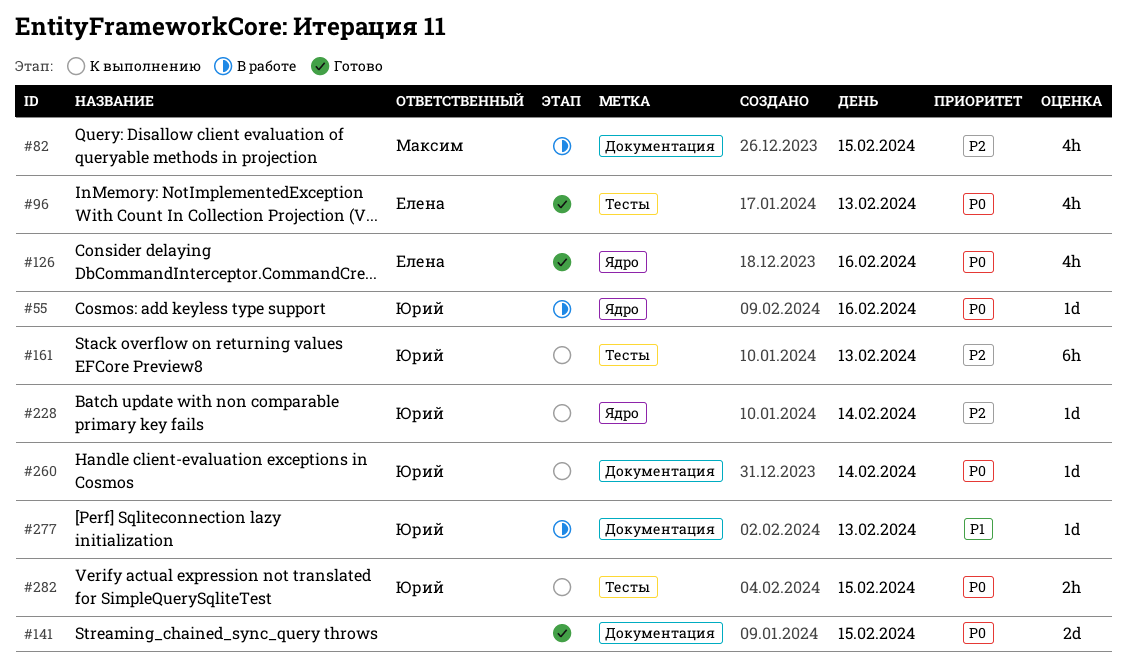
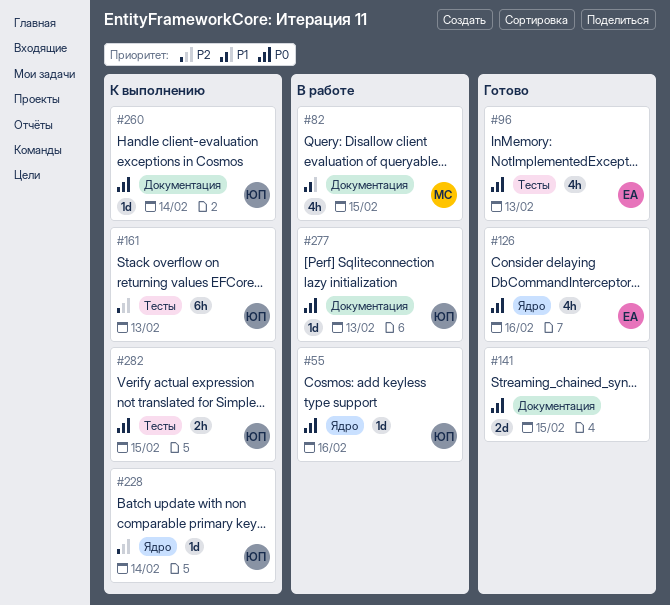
#82, priority: P2 -> P1
#277, priority: P1 -> P0

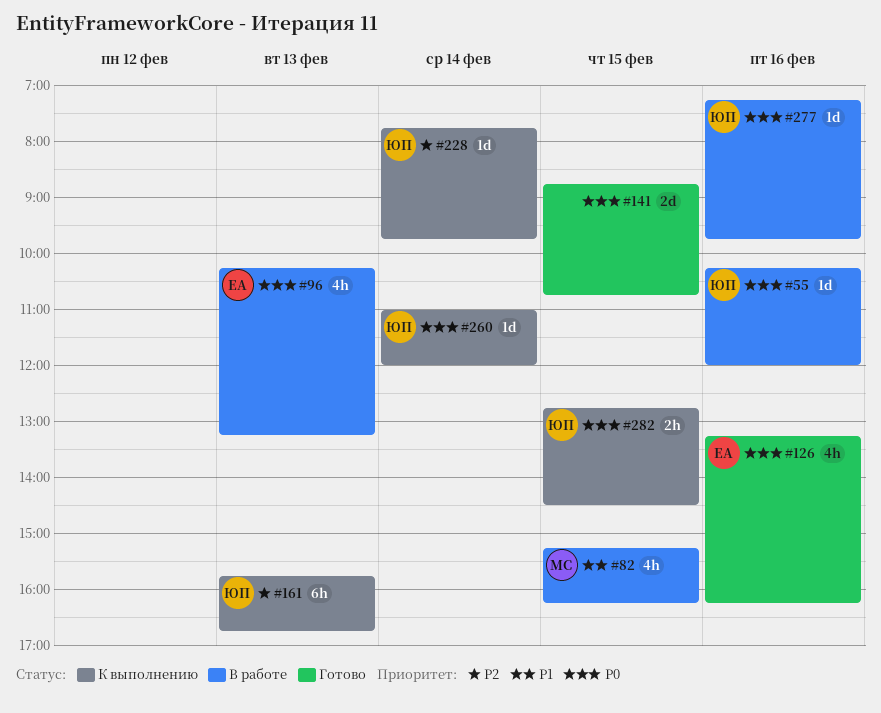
#96, status: Готово -> В работе
#277, day: Feb 13 -> Feb 16

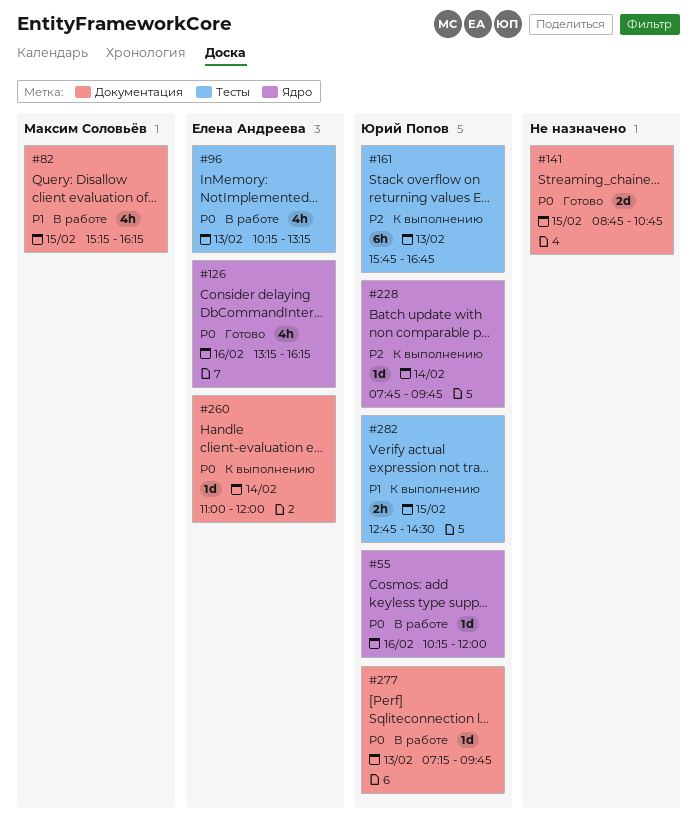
#260, owner: Юрий Попов -> Елена Андреева
#277, day: Feb 16 -> Feb 13
#282, priority: P0 -> P1

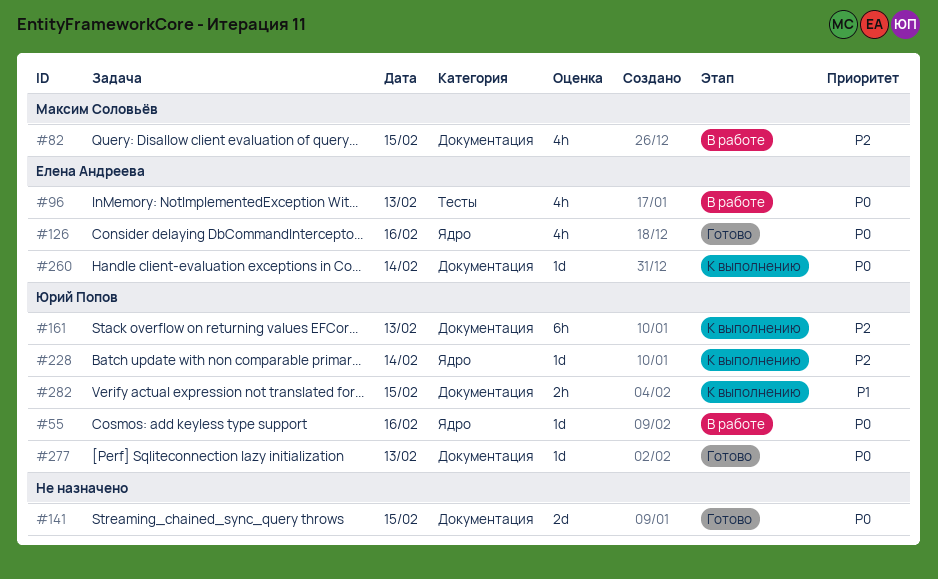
#82, priority: P1 -> P2
#161, label: Тесты -> Документация
#277, status: В работе -> Готово
#282, label: Тесты -> Документация

